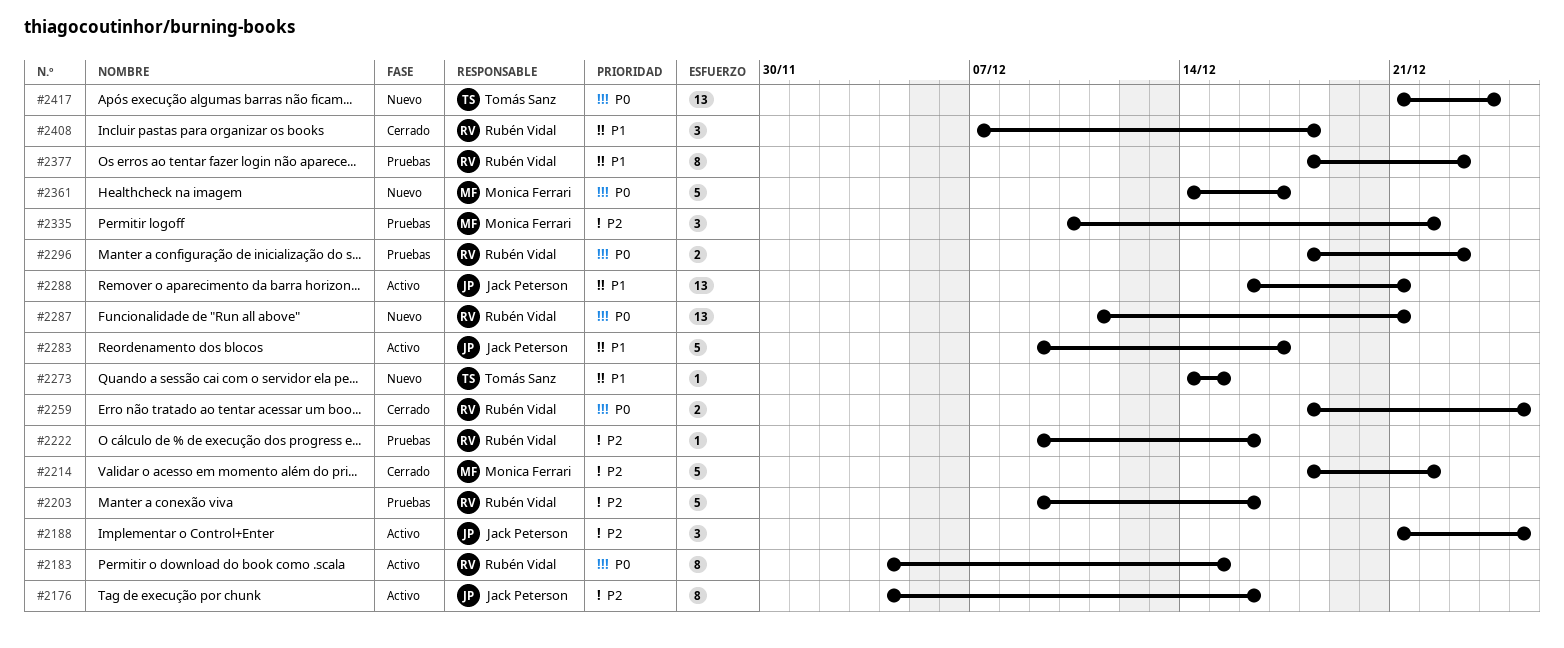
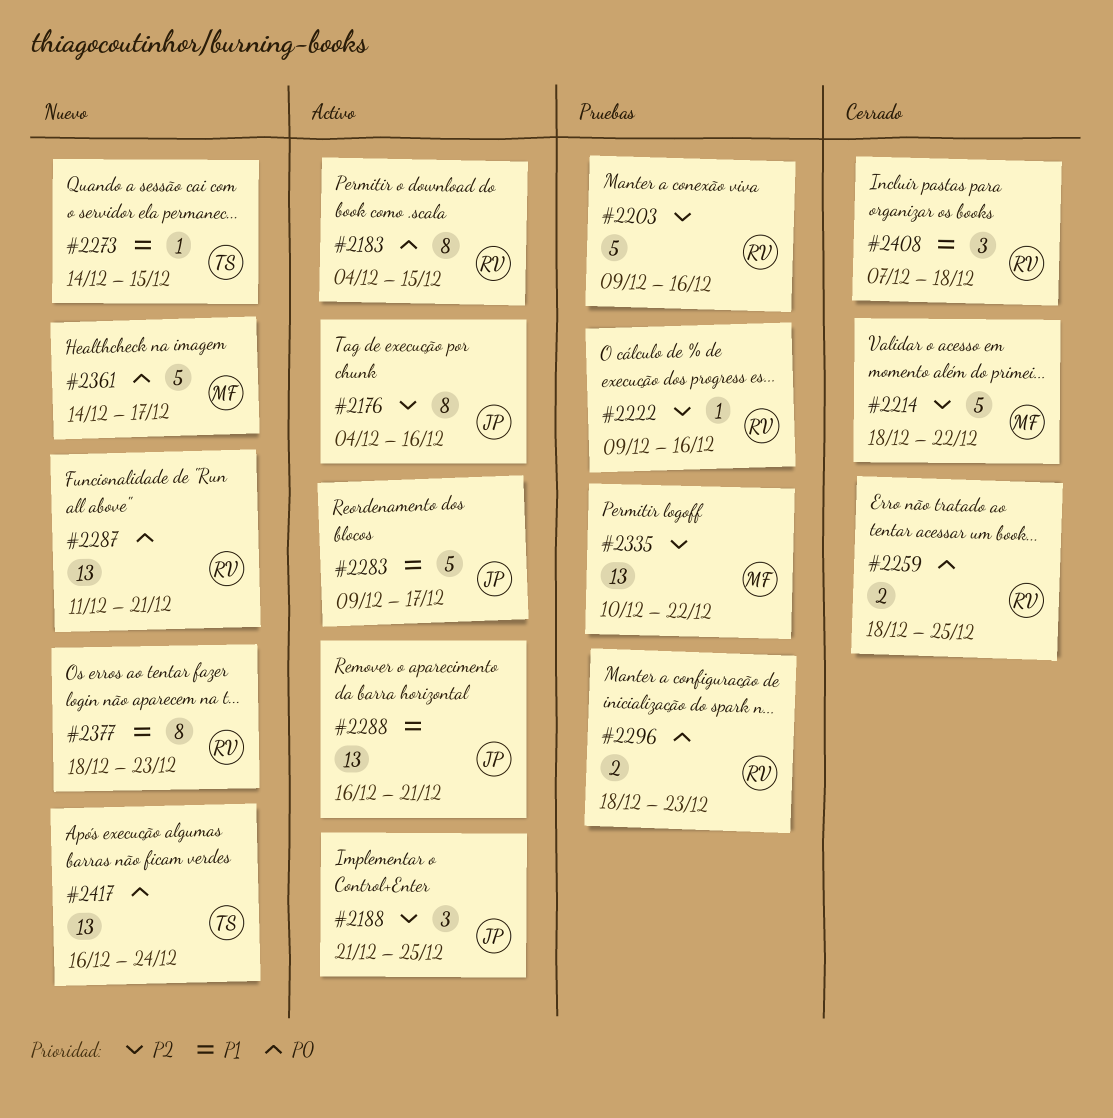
#2335, estimate: 3 -> 13
#2377, status: Pruebas -> Nuevo
#2417, start: Dec 21 -> Dec 16

